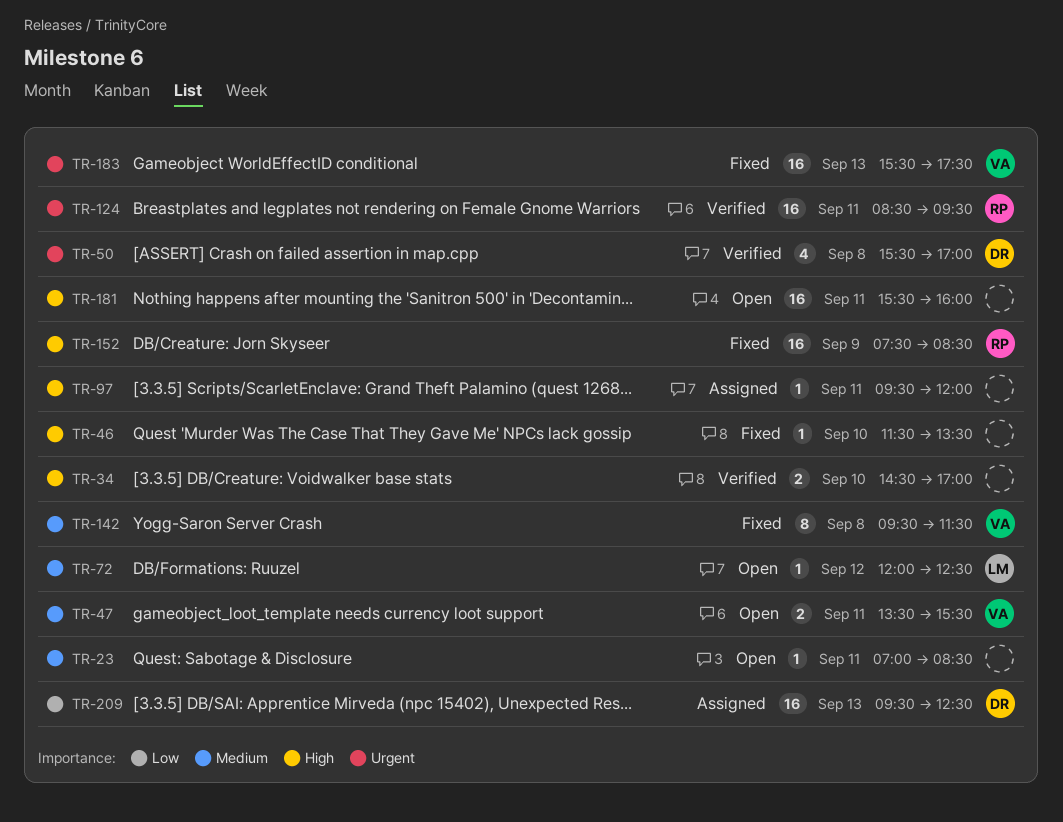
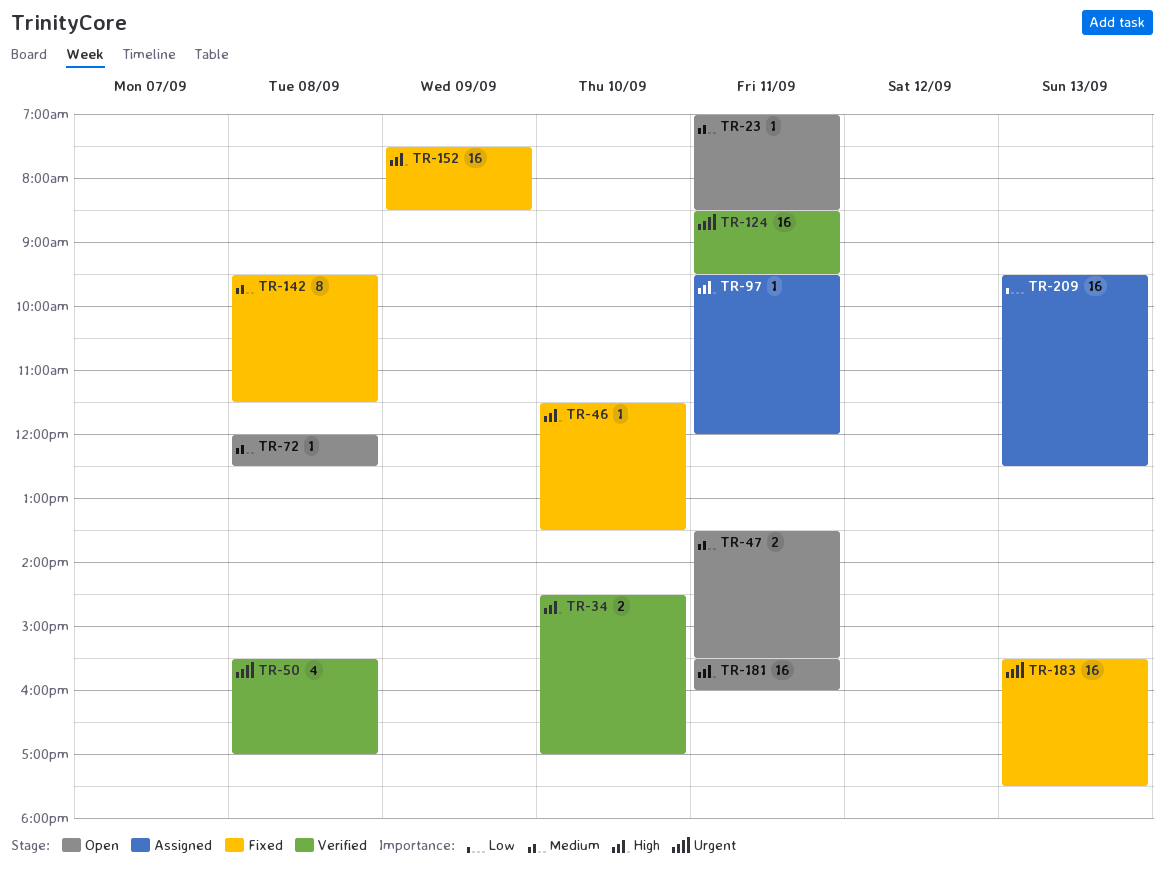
TR-72, day: Sep 12 -> Sep 8

